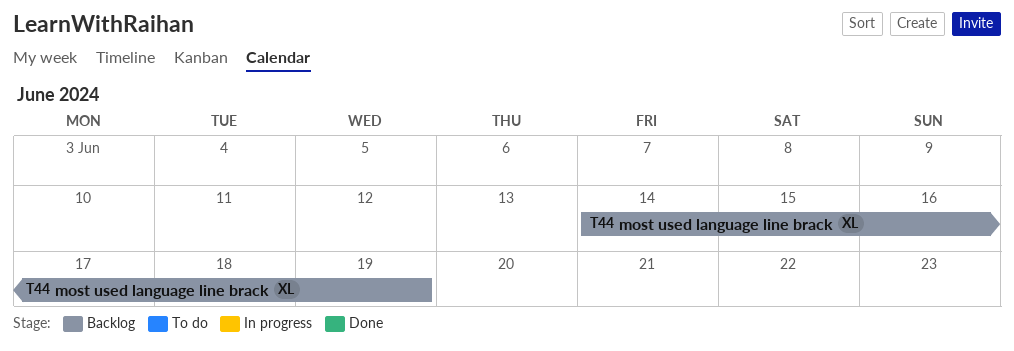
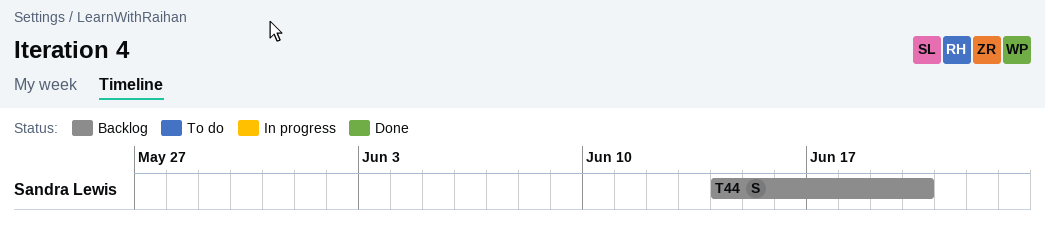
T44, estimate: XL -> S
T44, due: Jun 19 -> Jun 20

